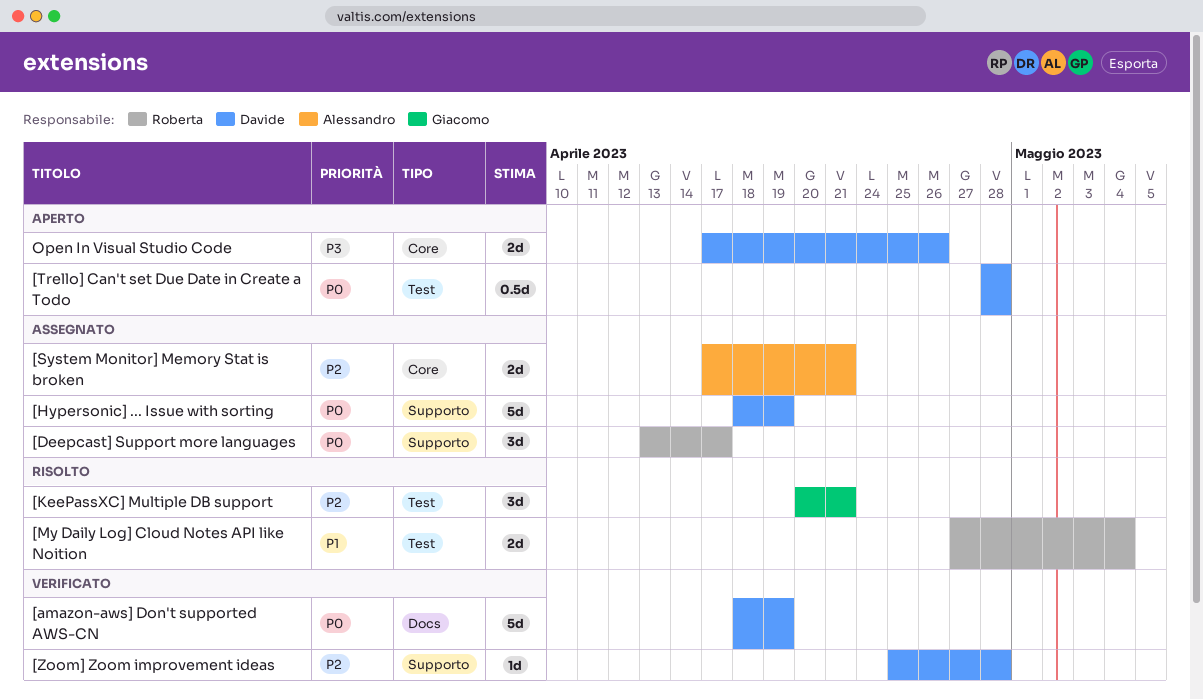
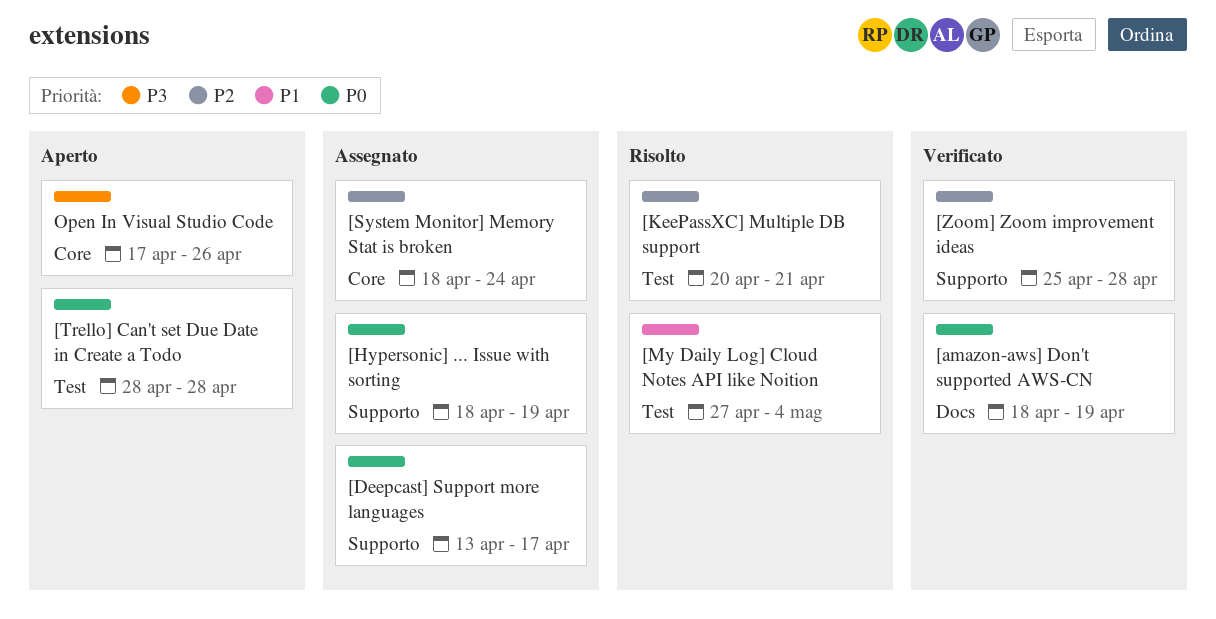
[System Monitor] Memory Stat is broken, start: Apr 17 -> Apr 18
[System Monitor] Memory Stat is broken, due: Apr 21 -> Apr 24

